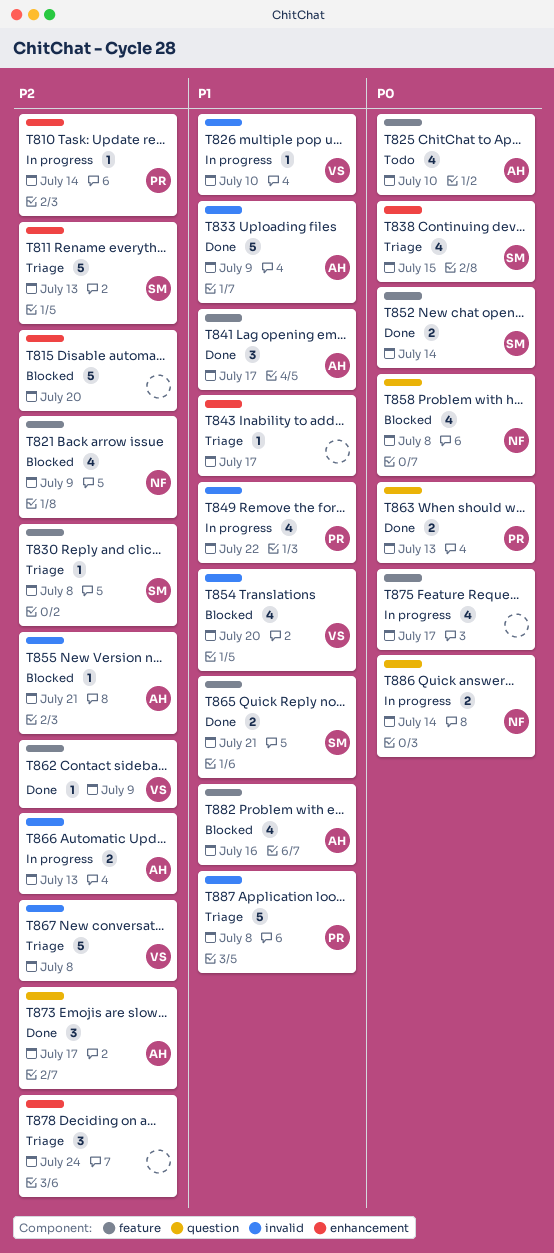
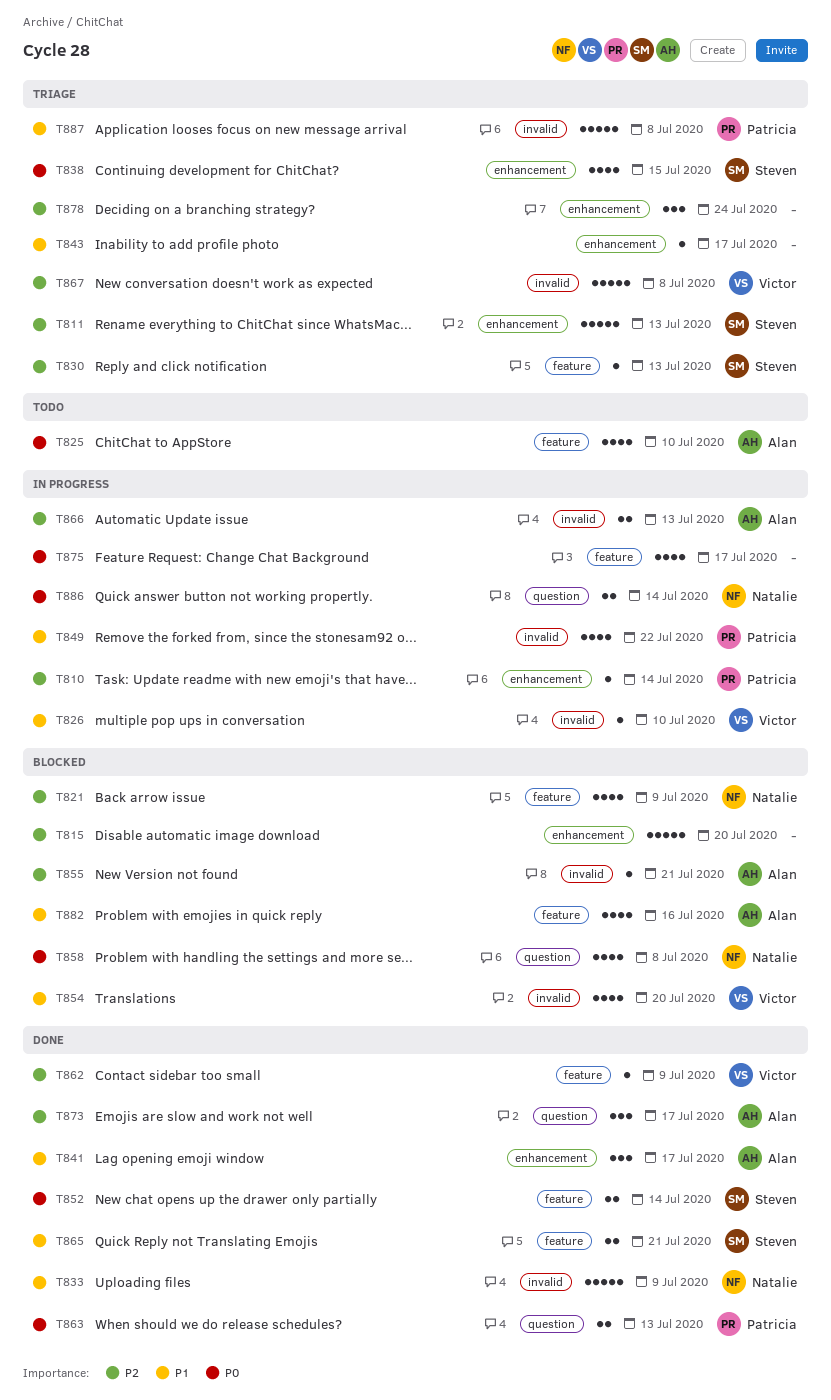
T830, due: Jul 8 -> Jul 13
T833, owner: Alan -> Natalie
T841, label: feature -> enhancement

